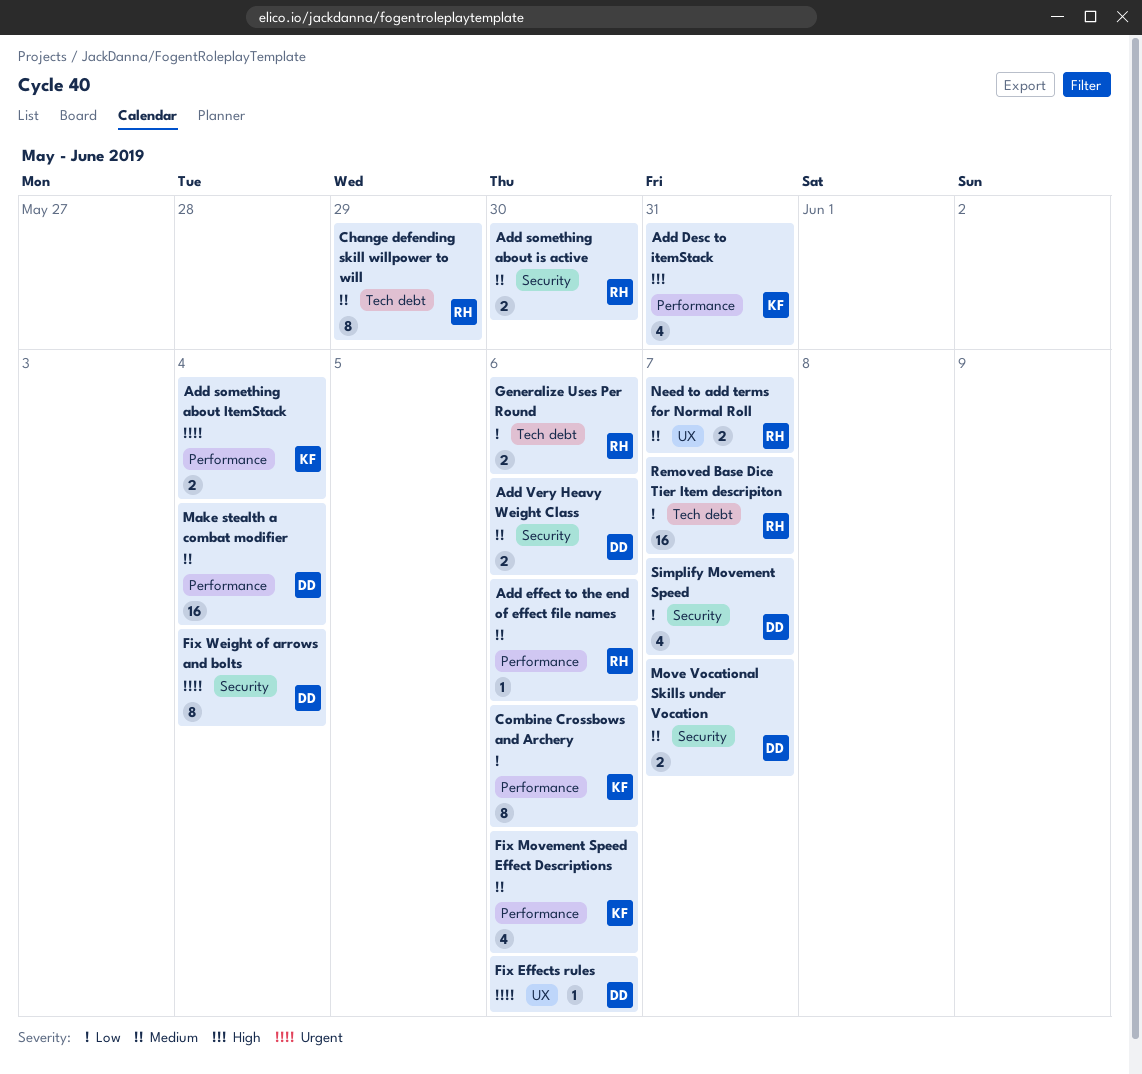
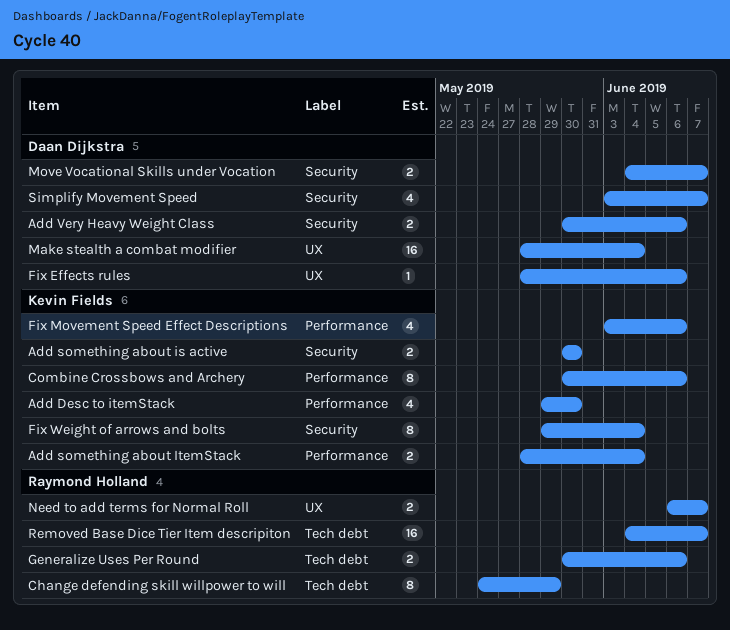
Add Desc to itemStack, due: May 31 -> May 30
Add effect to the end of effect file names: present -> none
Add something about is active, owner: Raymond Holland -> Kevin Fields
Fix Weight of arrows and bolts, owner: Daan Dijkstra -> Kevin Fields
Make stealth a combat modifier, label: Performance -> UX

